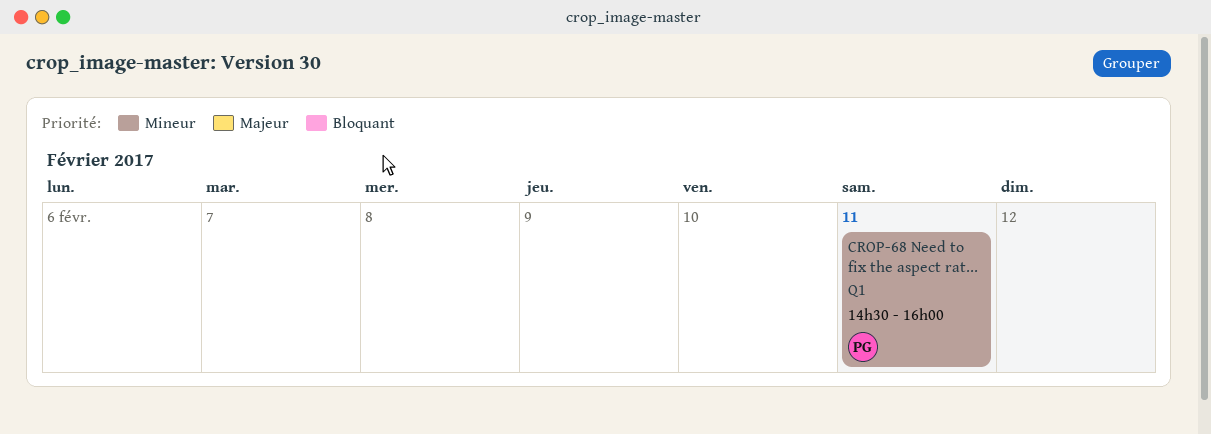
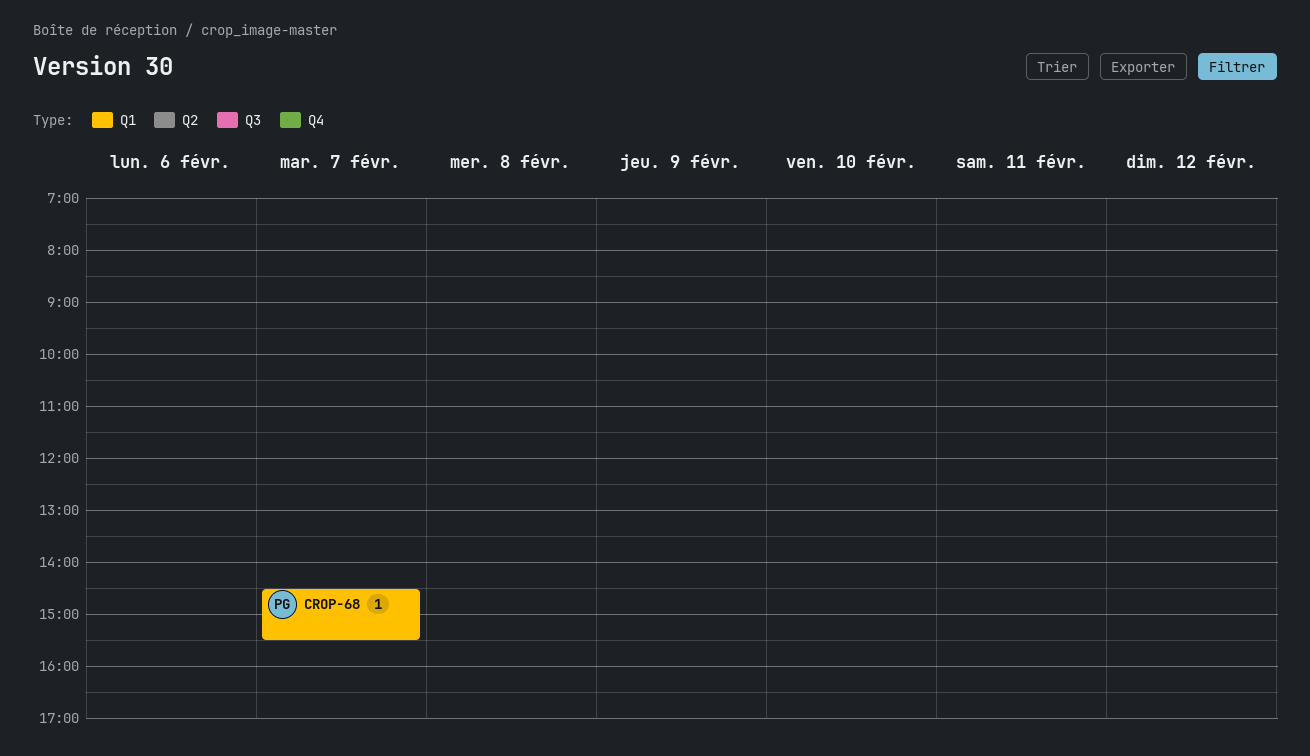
CROP-68, day: Feb 11 -> Feb 7
CROP-68, ends: 16:00 -> 15:30

